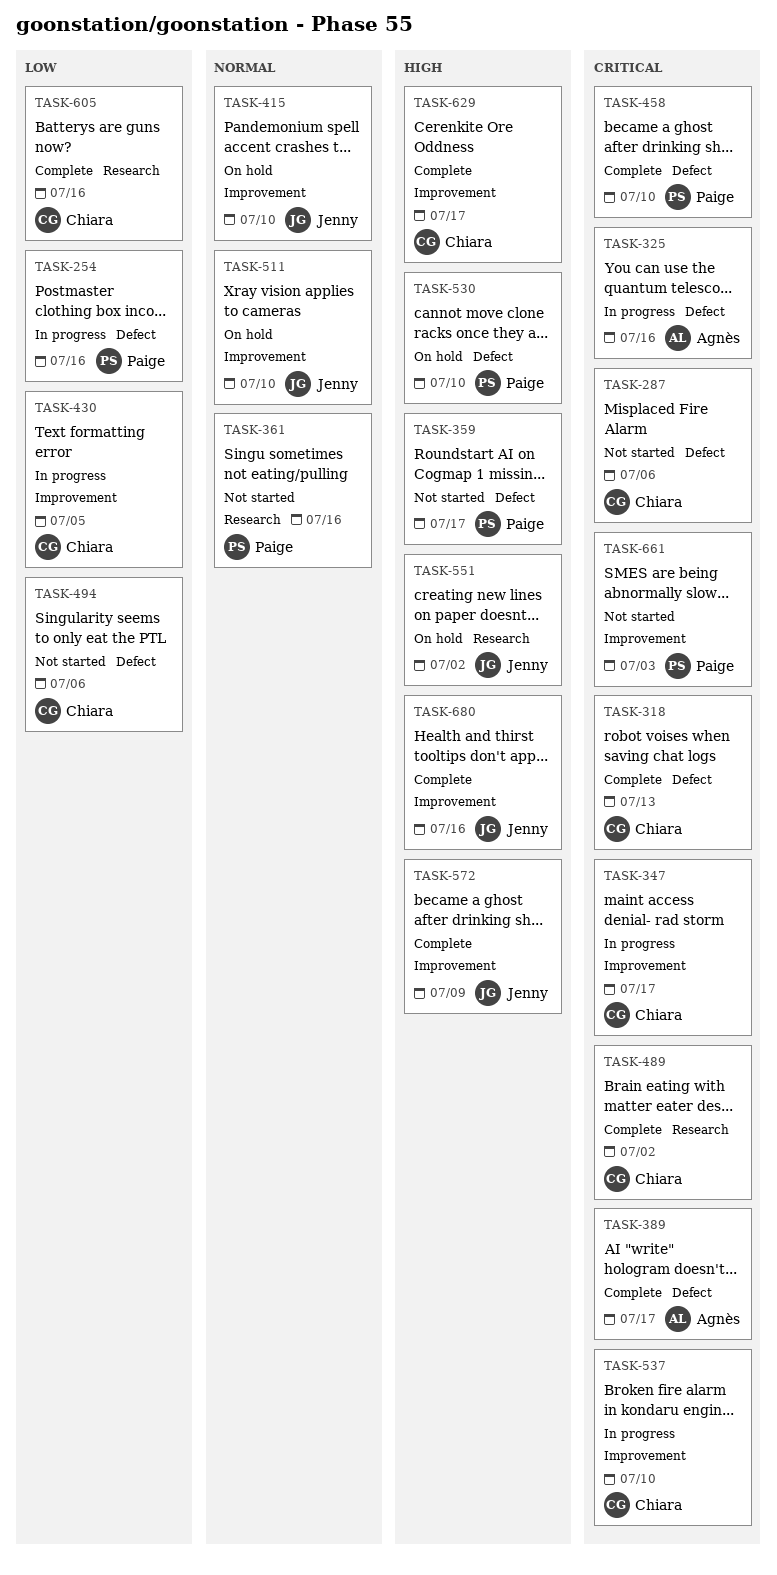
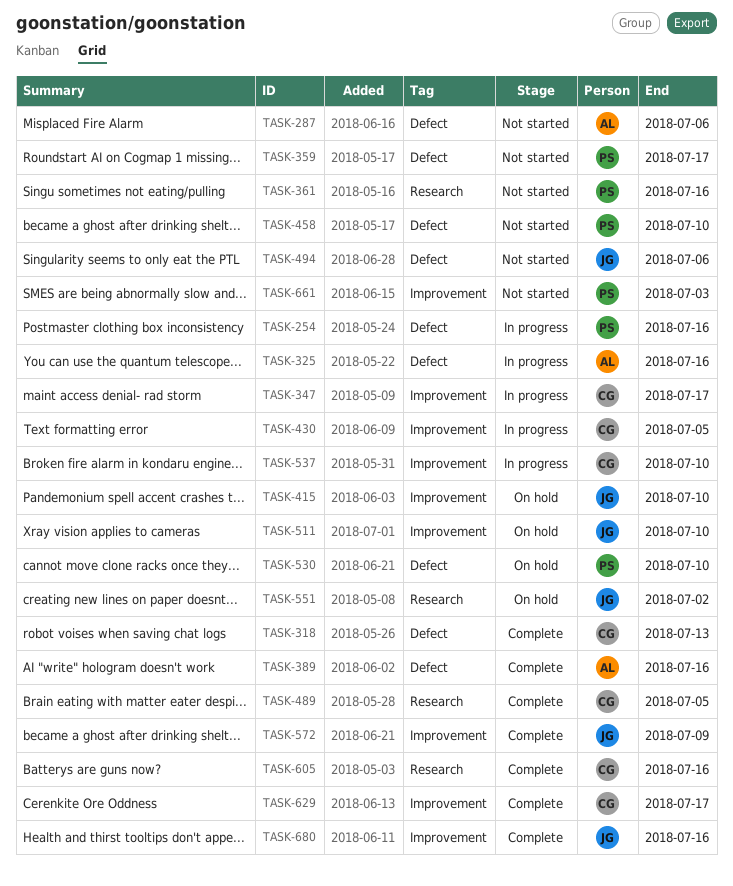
TASK-287, owner: Chiara -> Agnès
TASK-389, due: Jul 17 -> Jul 16
TASK-458, status: Complete -> Not started
TASK-489, due: Jul 2 -> Jul 5
TASK-494, owner: Chiara -> Jenny

